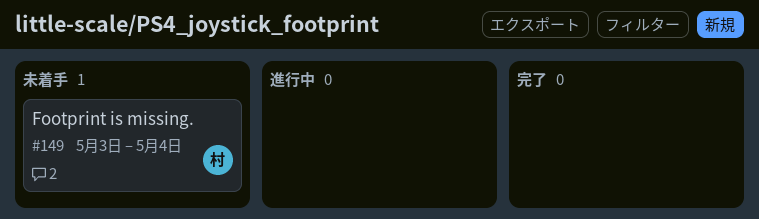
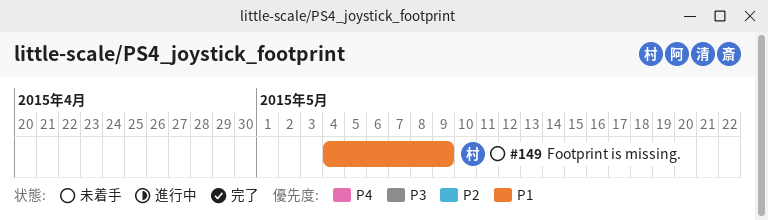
#149, start: May 3 -> May 4
#149, due: May 4 -> May 9

